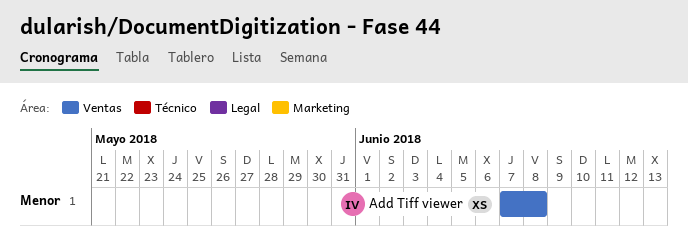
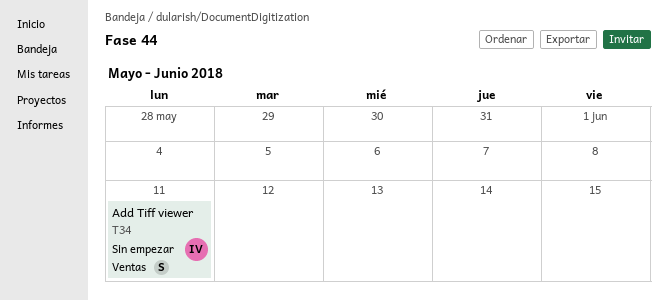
Add Tiff viewer, estimate: XS -> S
Add Tiff viewer, due: Jun 8 -> Jun 11

